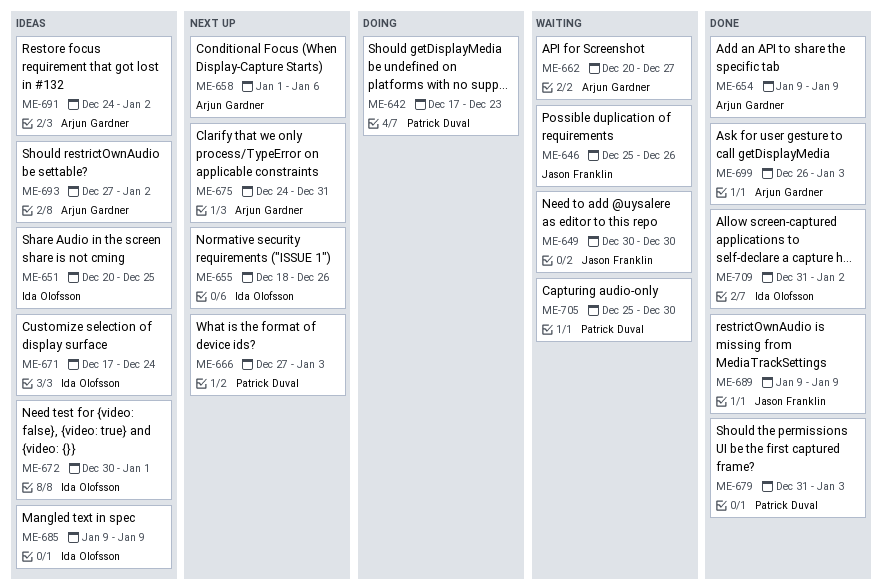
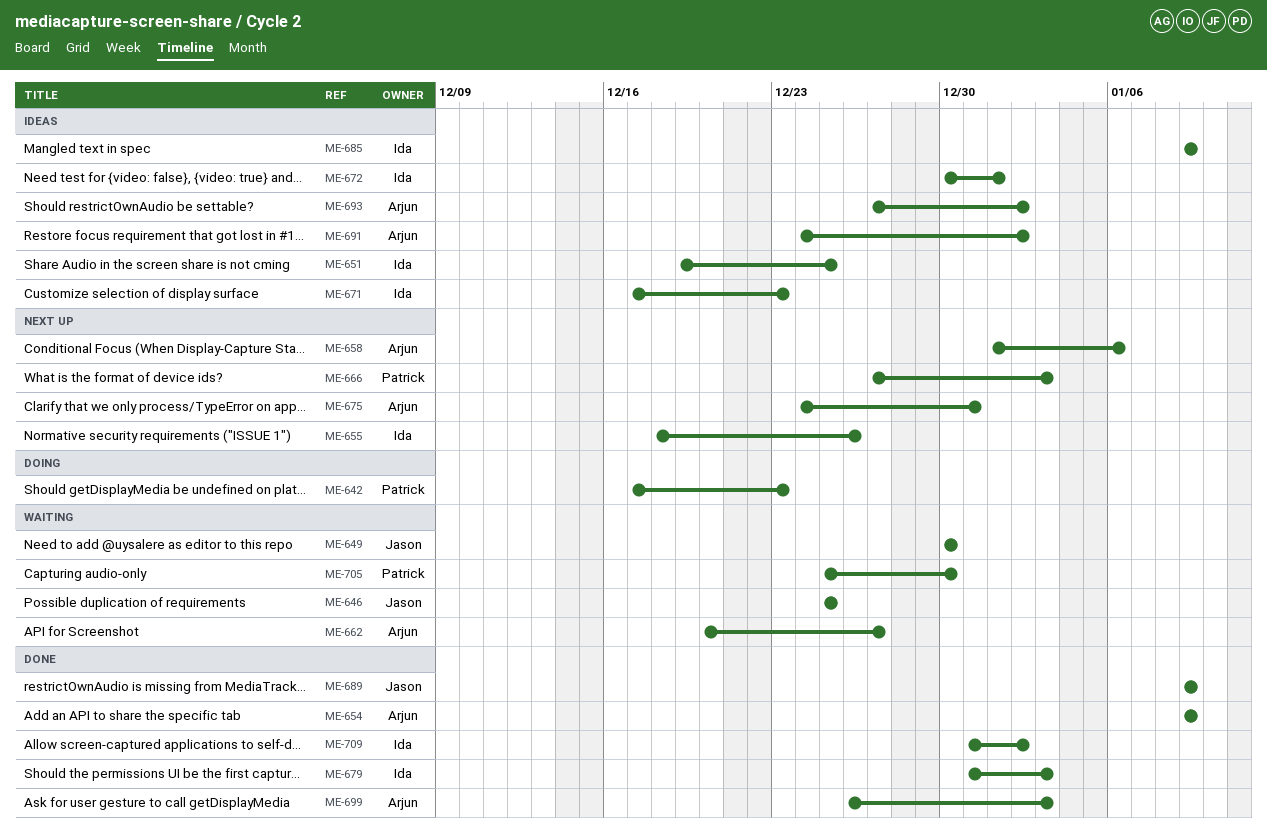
ME-646, due: Dec 26 -> Dec 25
ME-651, start: Dec 20 -> Dec 19
ME-671, due: Dec 24 -> Dec 23
ME-679, owner: Patrick Duval -> Ida Olofsson

